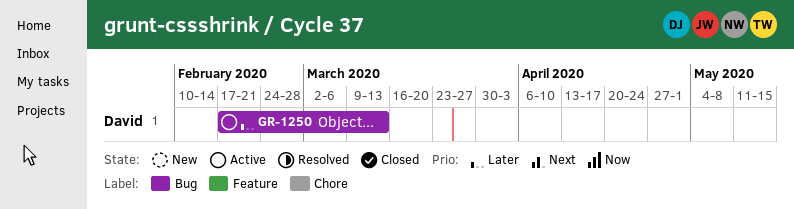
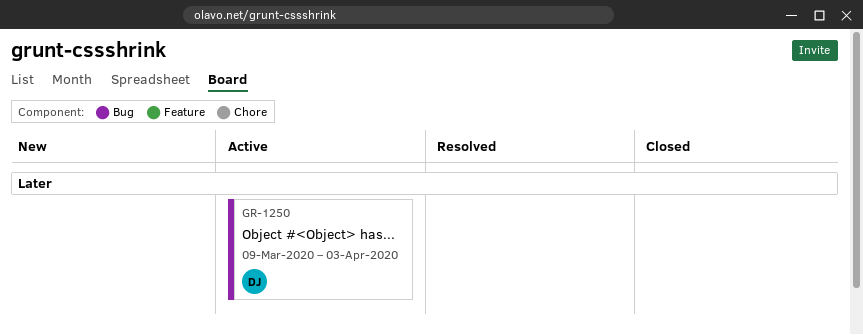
GR-1250, start: Feb 17 -> Mar 9
GR-1250, due: Mar 13 -> Apr 3

